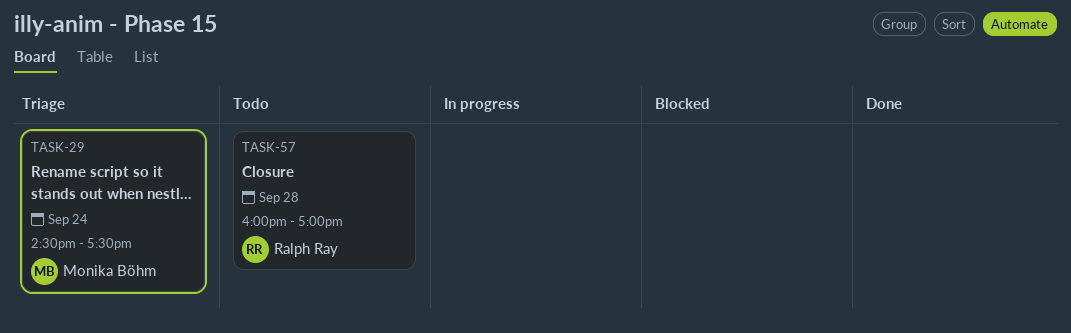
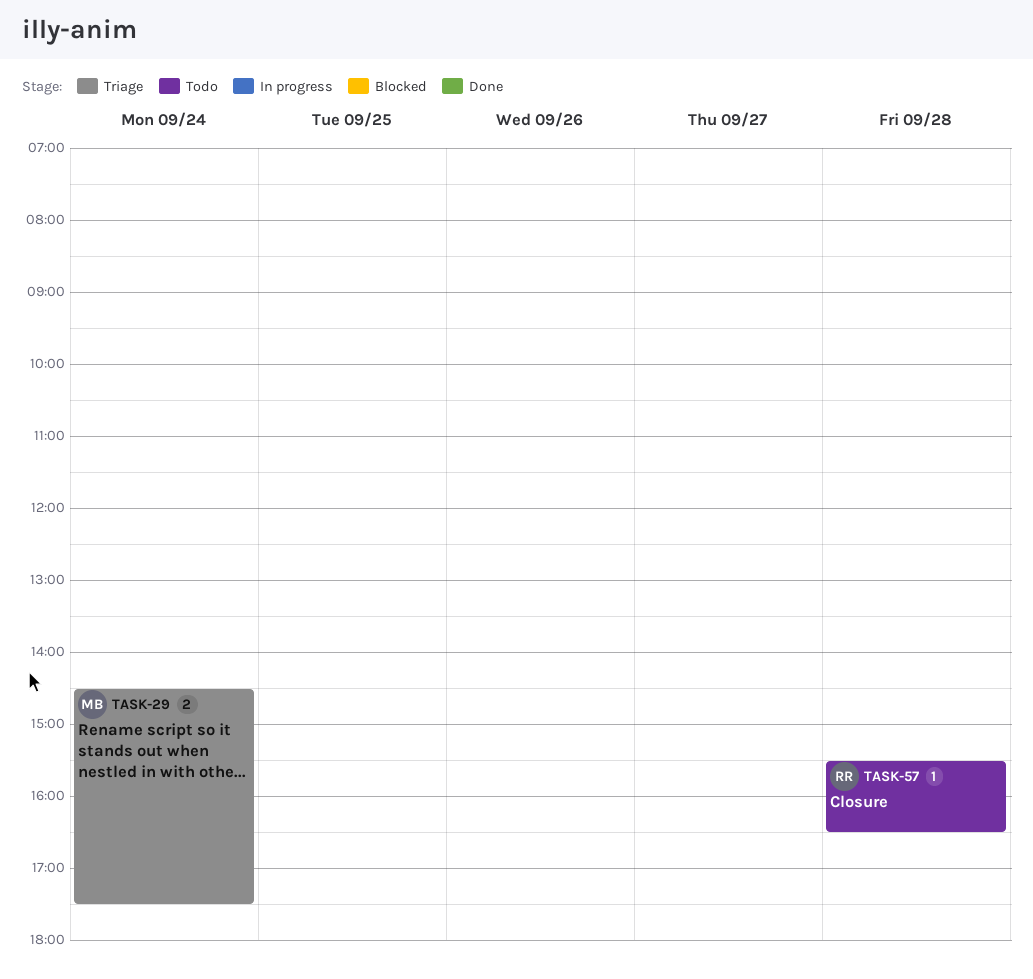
TASK-57, begins: 16:00 -> 15:30
TASK-57, ends: 17:00 -> 16:30

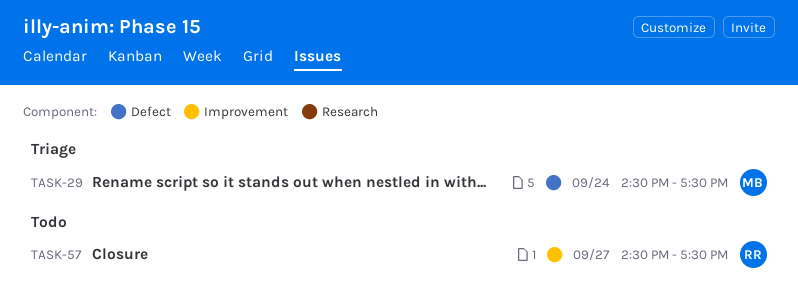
TASK-57, day: Sep 28 -> Sep 27
TASK-57, begins: 15:30 -> 14:30
TASK-57, ends: 16:30 -> 17:30

